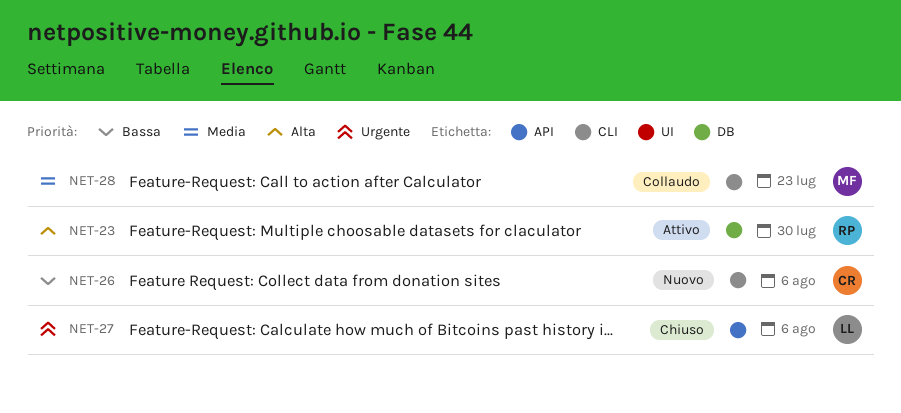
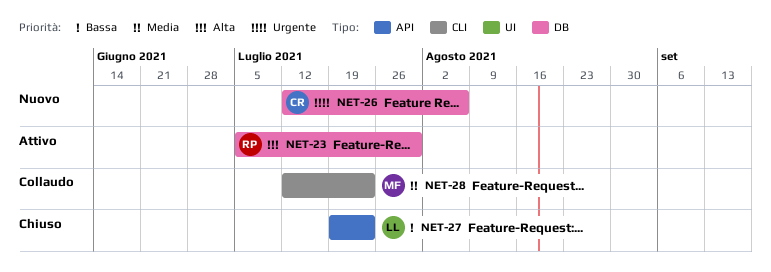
NET-26, priority: Bassa -> Urgente
NET-26, label: CLI -> DB
NET-27, priority: Urgente -> Bassa
NET-27, due: Aug 6 -> Jul 23

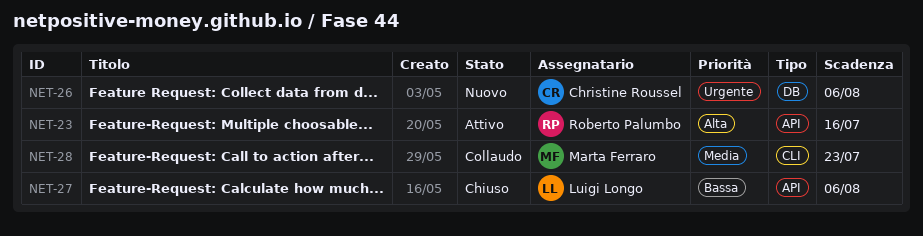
NET-23, label: DB -> API
NET-23, due: Jul 30 -> Jul 16
NET-27, due: Jul 23 -> Aug 6

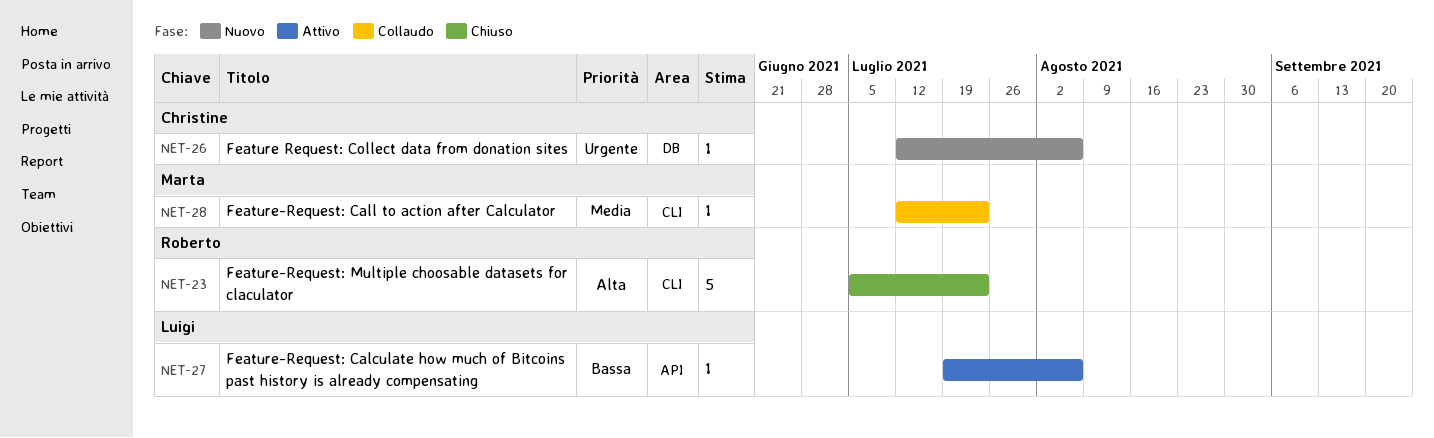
NET-23, status: Attivo -> Chiuso
NET-23, label: API -> CLI
NET-23, due: Jul 16 -> Jul 23
NET-27, status: Chiuso -> Attivo

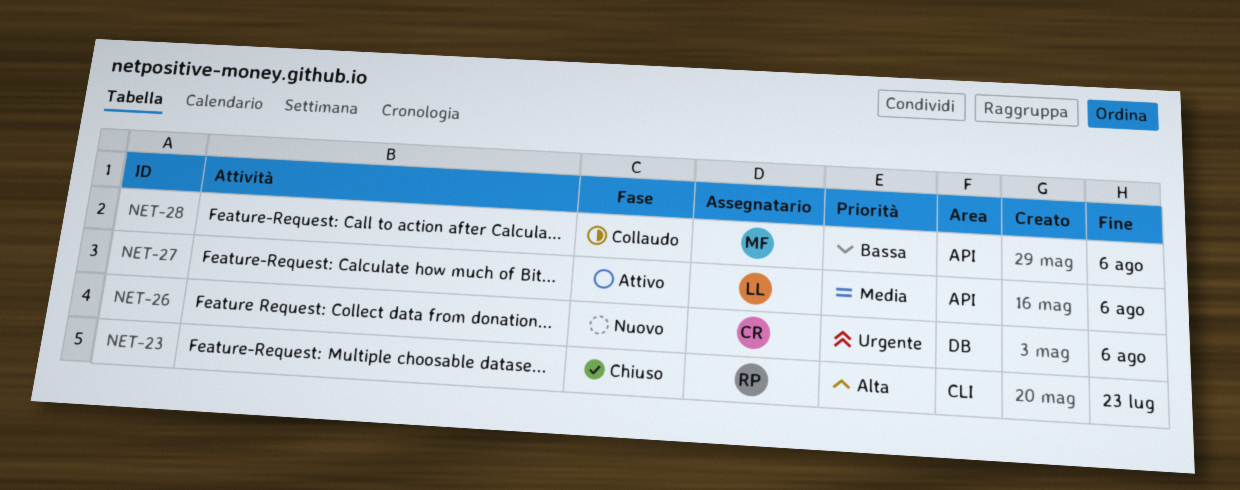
NET-27, priority: Bassa -> Media
NET-28, priority: Media -> Bassa
NET-28, label: CLI -> API
NET-28, due: Jul 23 -> Aug 6

